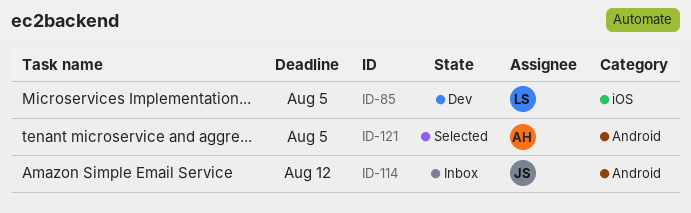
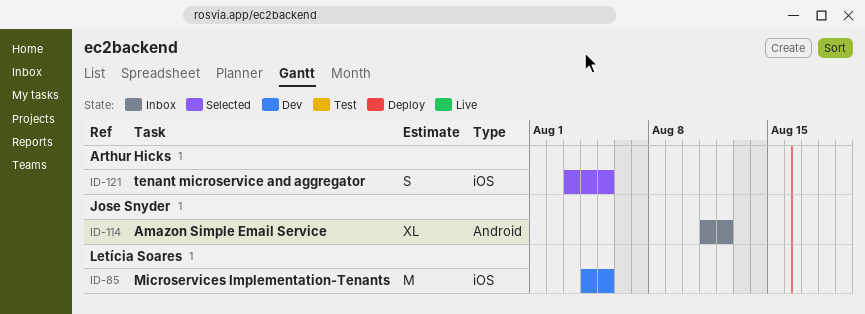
ID-121, label: Android -> iOS

